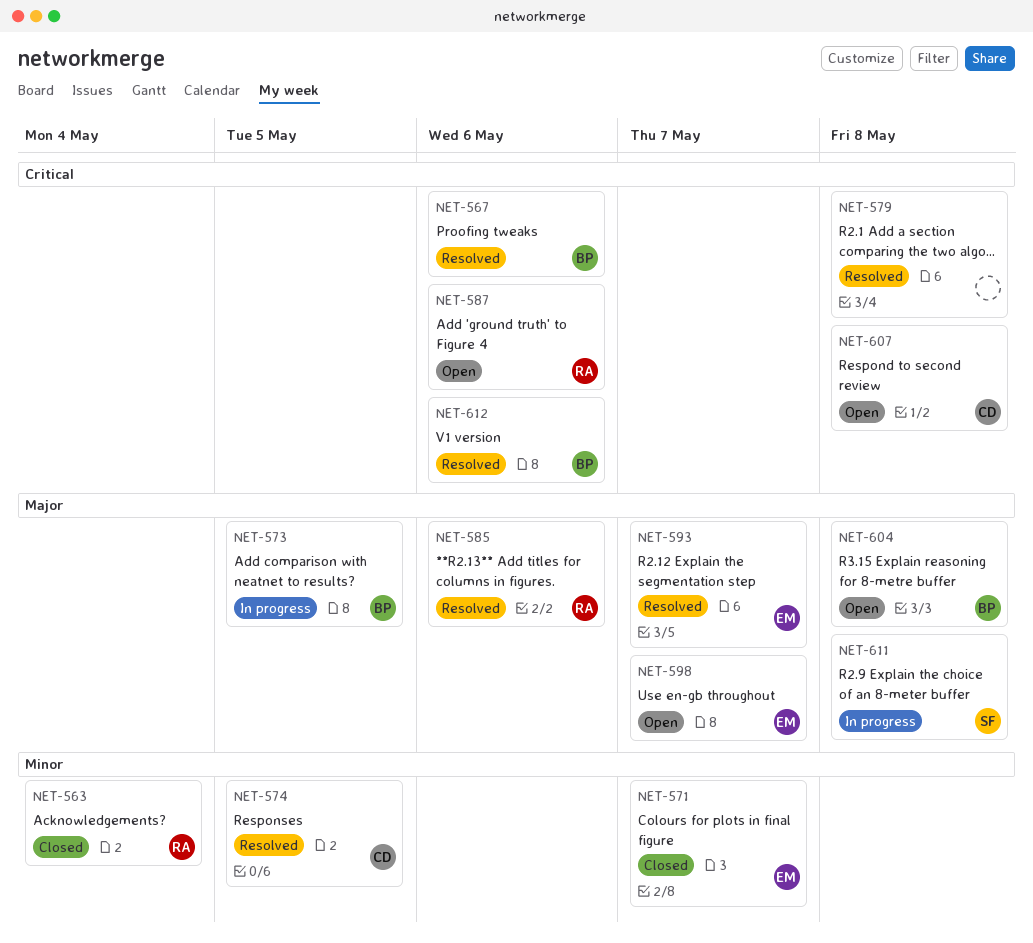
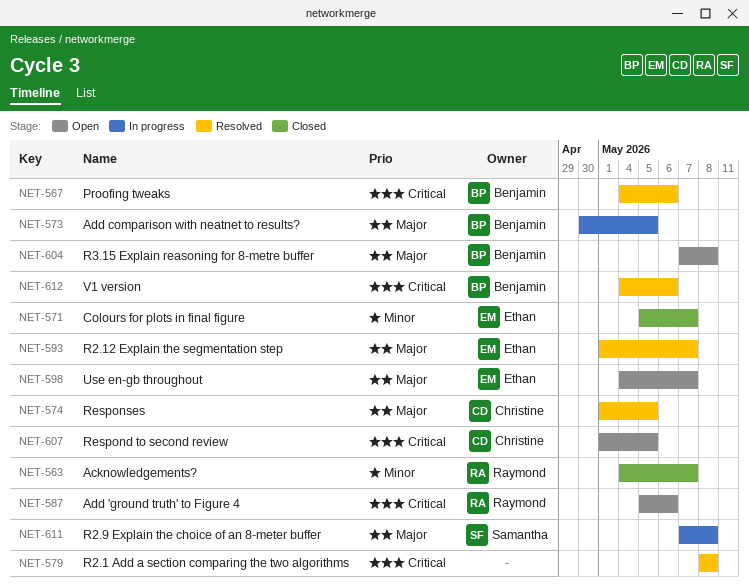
NET-563, due: May 4 -> May 7
NET-574, priority: Minor -> Major
NET-585: present -> none
NET-607, due: May 8 -> May 5

